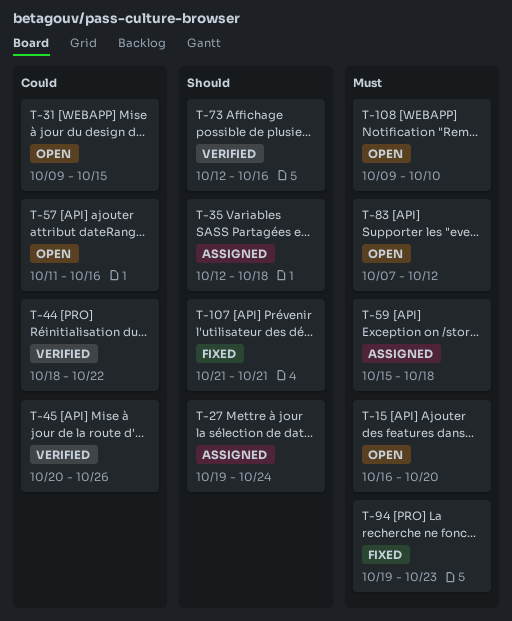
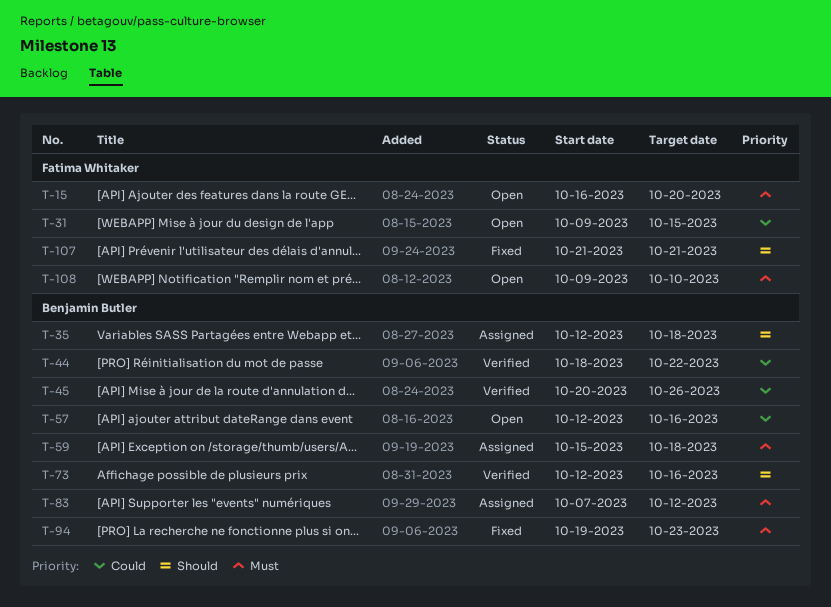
T-27: present -> none
T-57, start: Oct 11 -> Oct 12
T-83, status: Open -> Assigned

